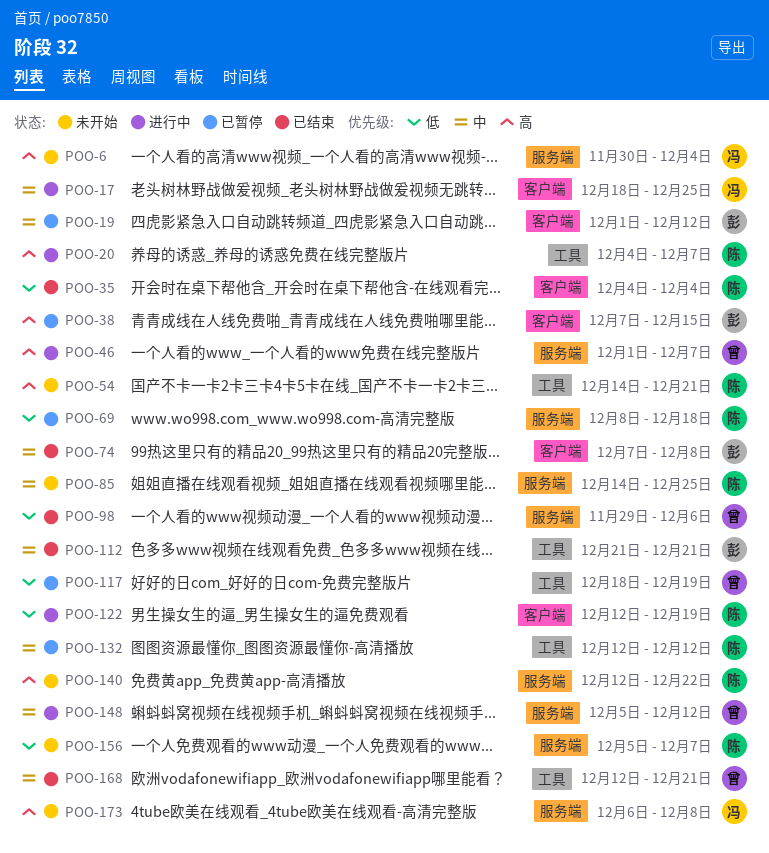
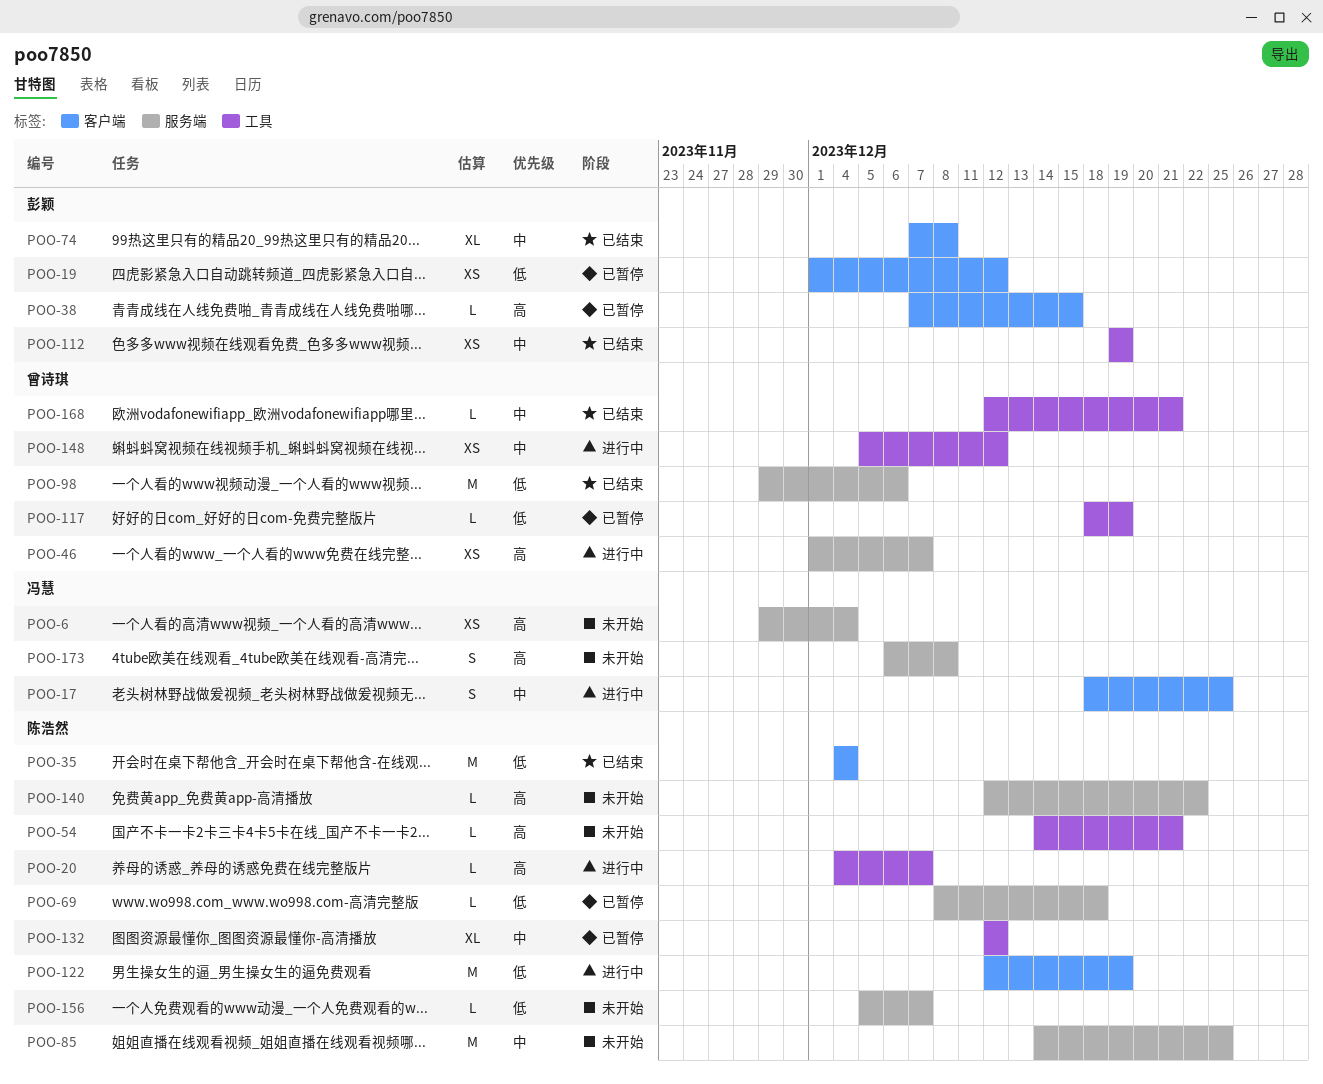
POO-6, start: Nov 30 -> Nov 29
POO-19, priority: 中 -> 低
POO-112, start: Dec 21 -> Dec 19
POO-112, due: Dec 21 -> Dec 19
POO-148, label: 服务端 -> 工具

